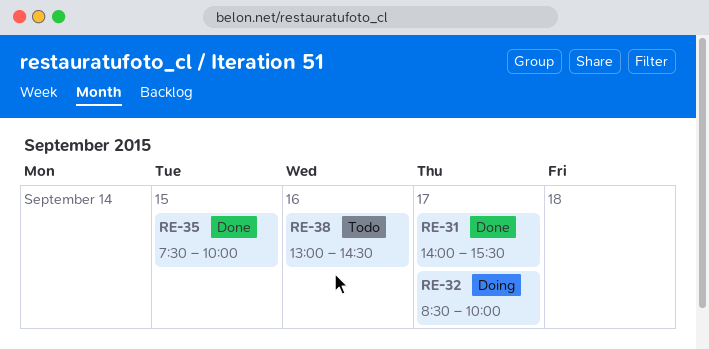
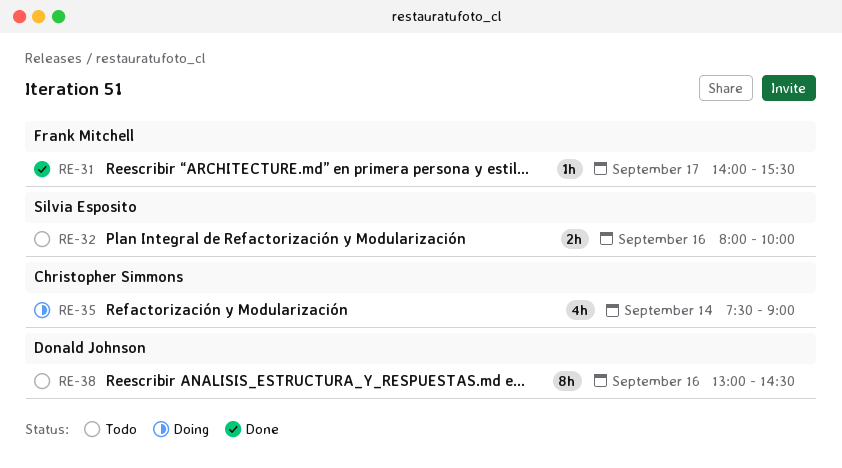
RE-32, status: Doing -> Todo
RE-32, day: Sep 17 -> Sep 16
RE-32, begins: 08:30 -> 08:00
RE-35, status: Done -> Doing
RE-35, day: Sep 15 -> Sep 14
RE-35, ends: 10:00 -> 09:00

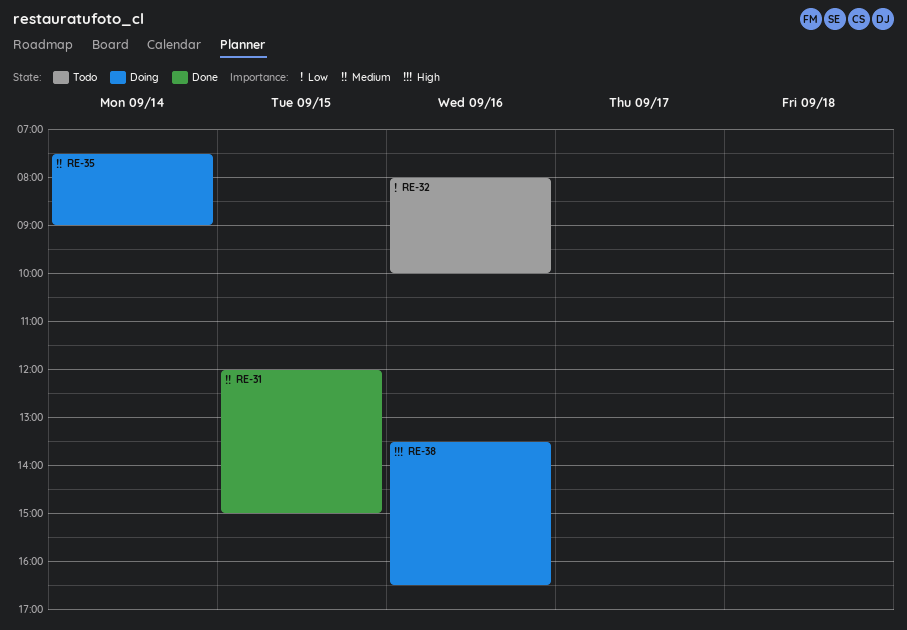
RE-31, day: Sep 17 -> Sep 15
RE-31, begins: 14:00 -> 12:00
RE-31, ends: 15:30 -> 15:00
RE-38, status: Todo -> Doing
RE-38, begins: 13:00 -> 13:30
RE-38, ends: 14:30 -> 16:30

